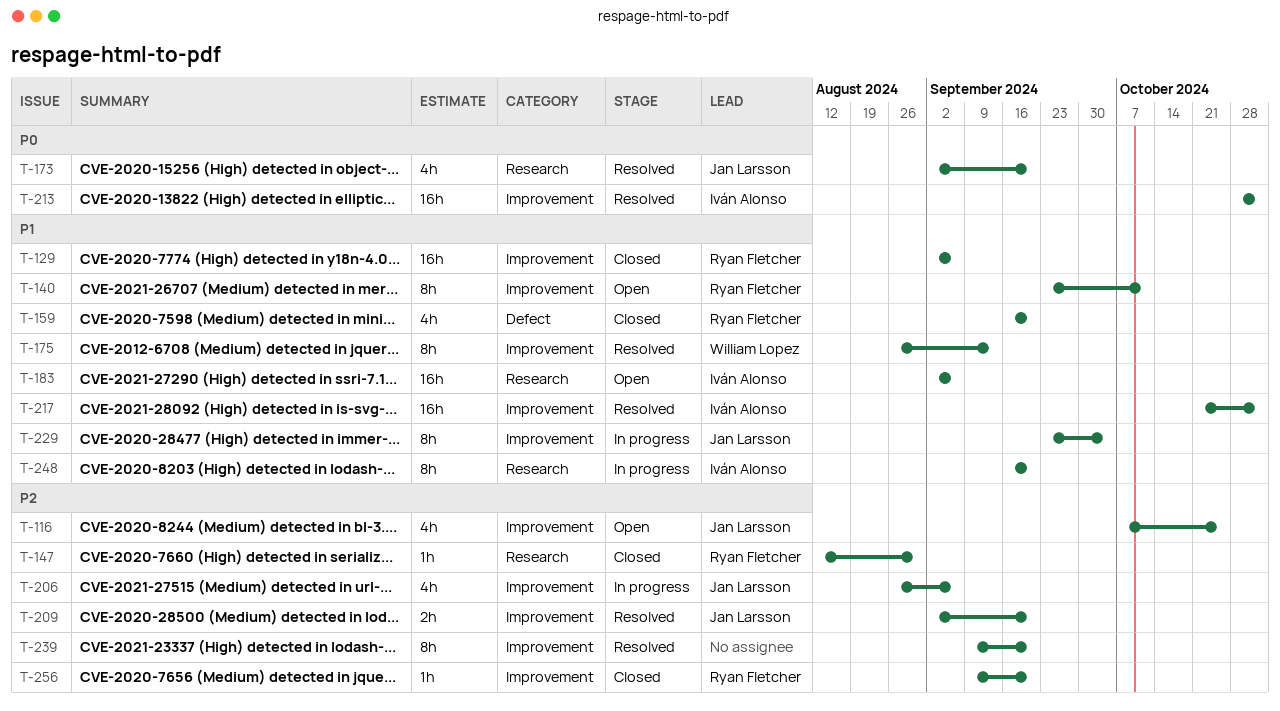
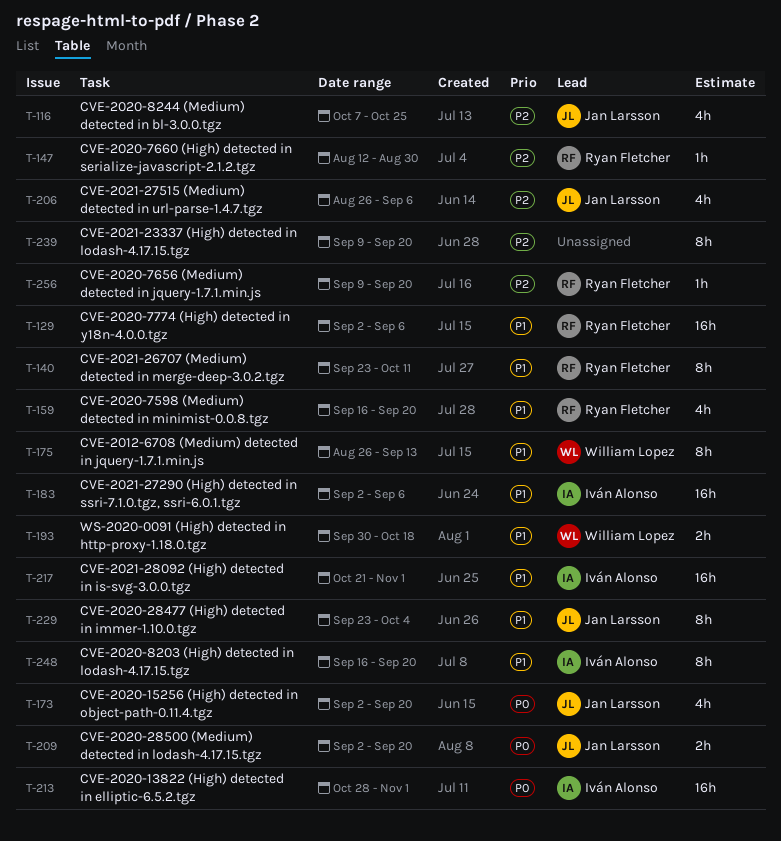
T-193: none -> present
T-209, priority: P2 -> P0

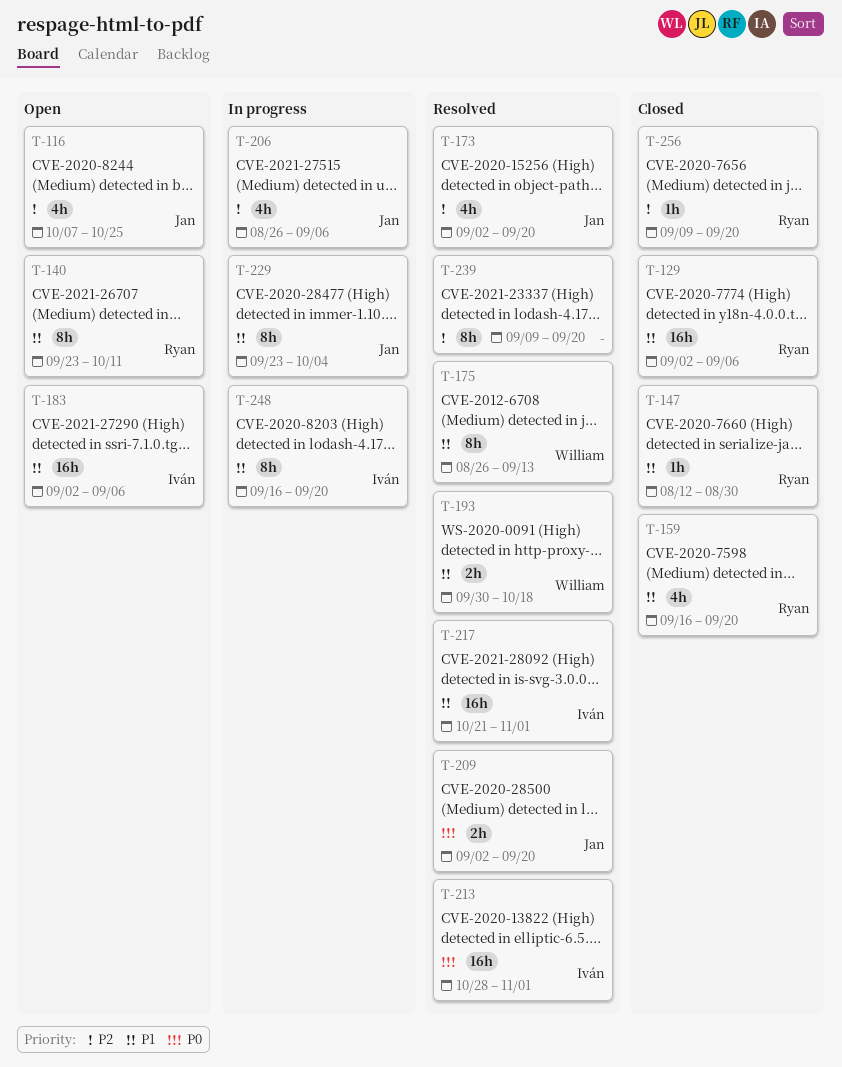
T-147, priority: P2 -> P1
T-173, priority: P0 -> P2

